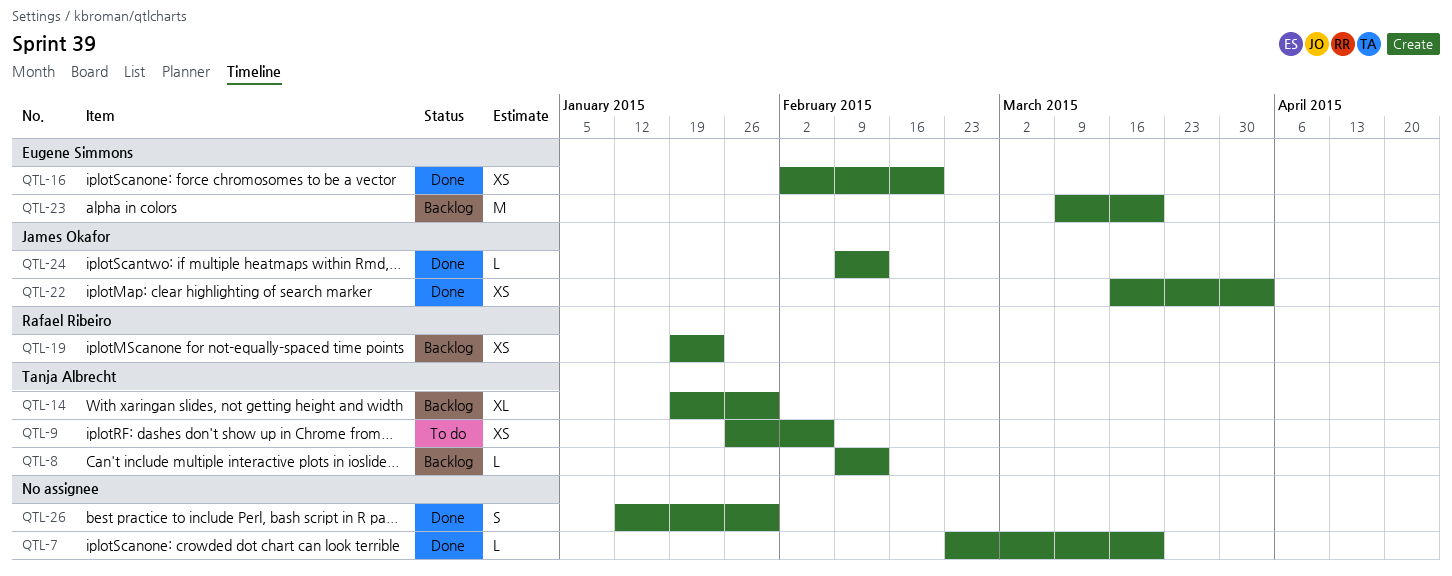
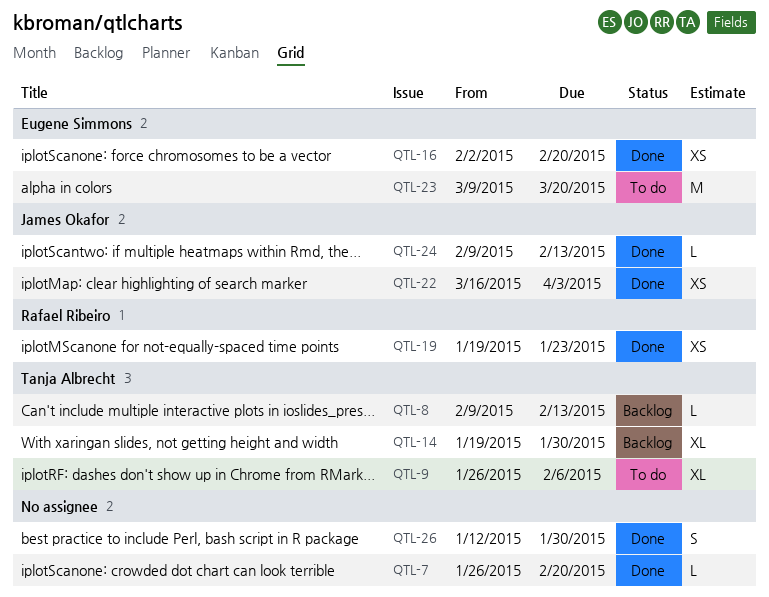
QTL-7, start: Feb 23 -> Jan 26
QTL-7, due: Mar 20 -> Feb 20
QTL-9, estimate: XS -> XL
QTL-19, status: Backlog -> Done
QTL-23, status: Backlog -> To do

